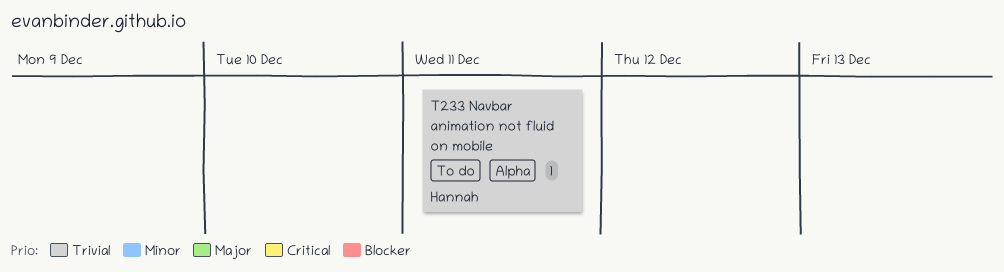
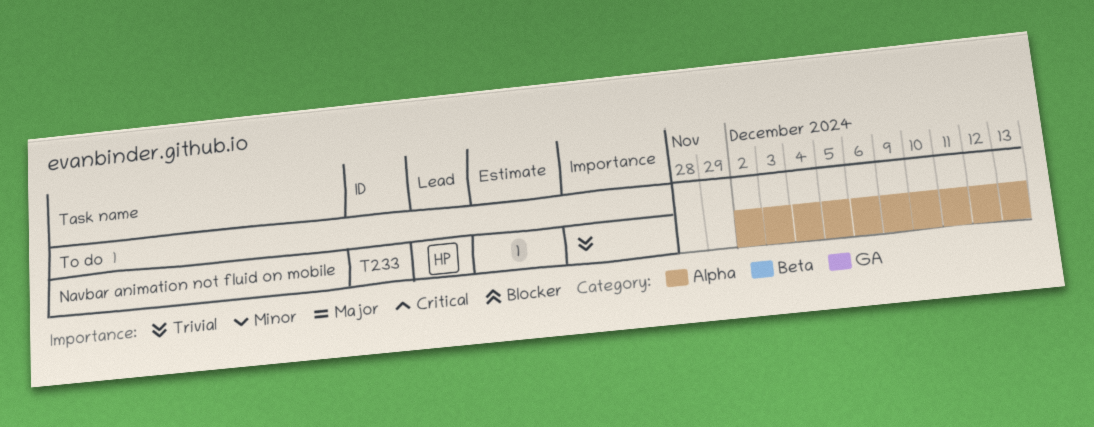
T233, due: Dec 11 -> Dec 13

